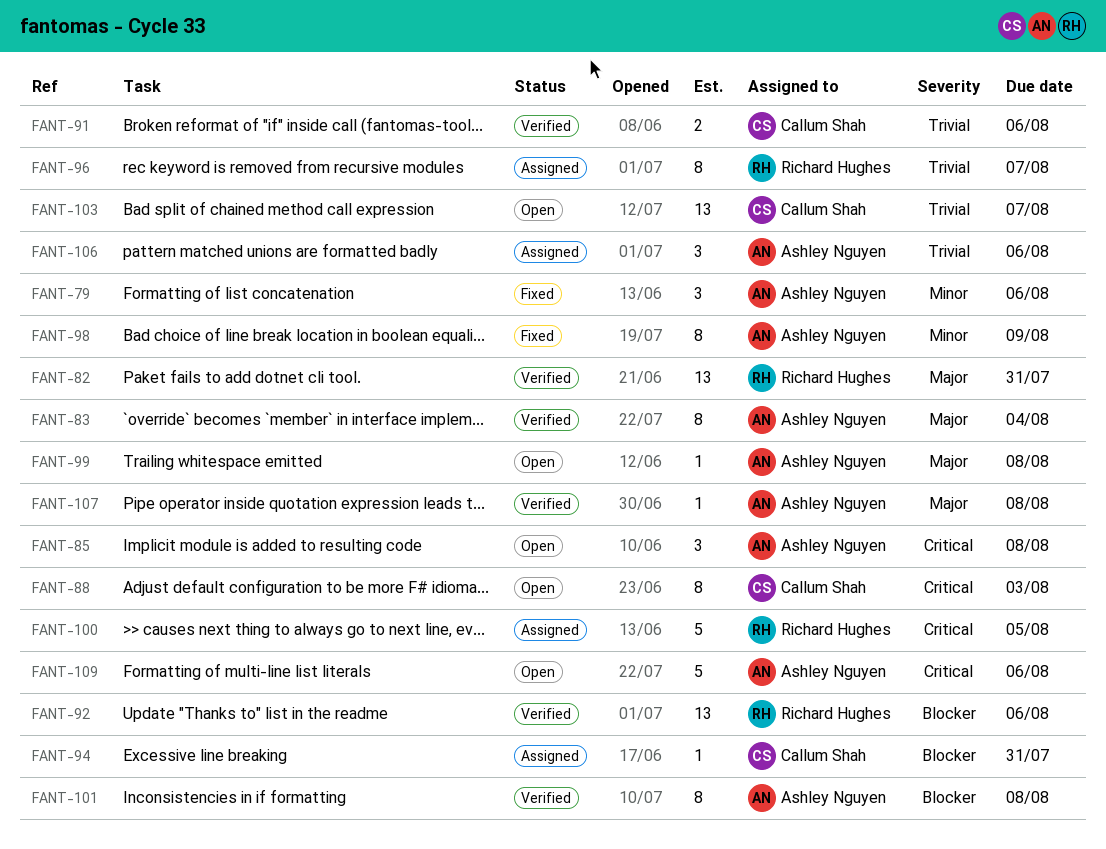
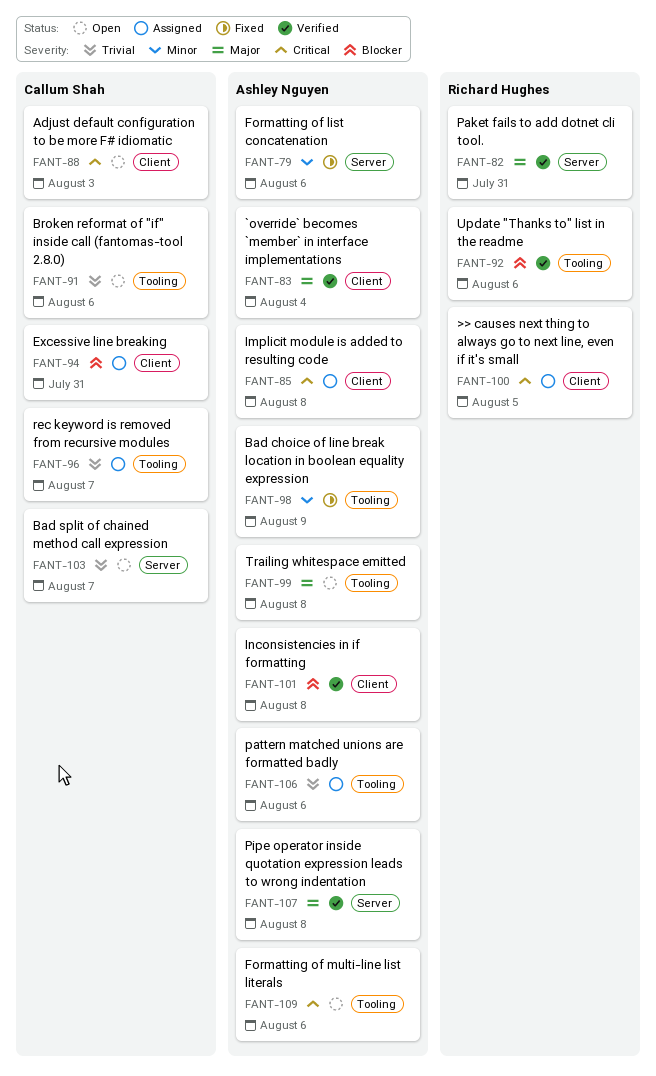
FANT-85, status: Open -> Assigned
FANT-91, status: Verified -> Open
FANT-96, owner: Richard Hughes -> Callum Shah

